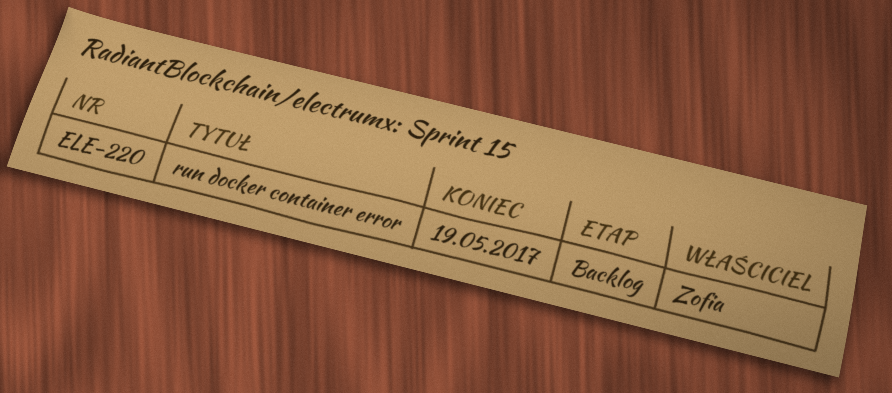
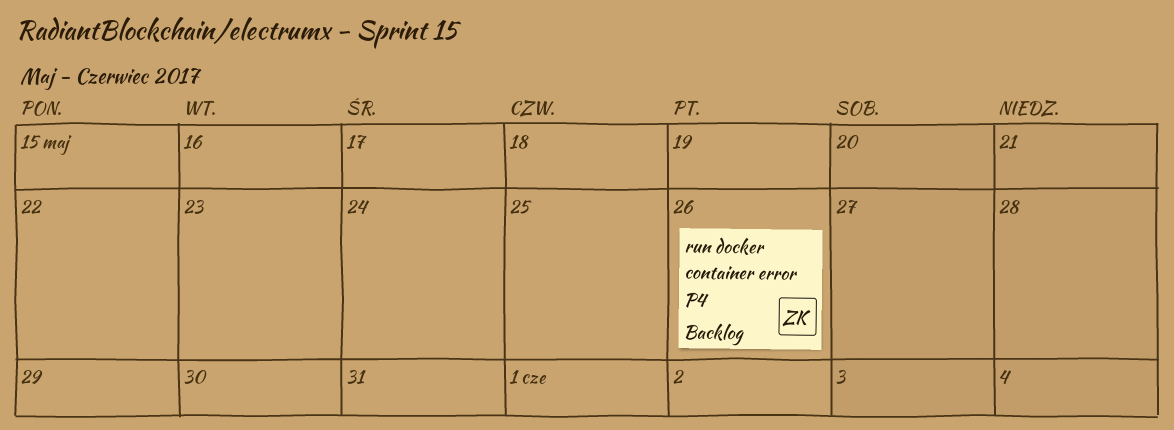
run docker container error, due: May 19 -> May 26

